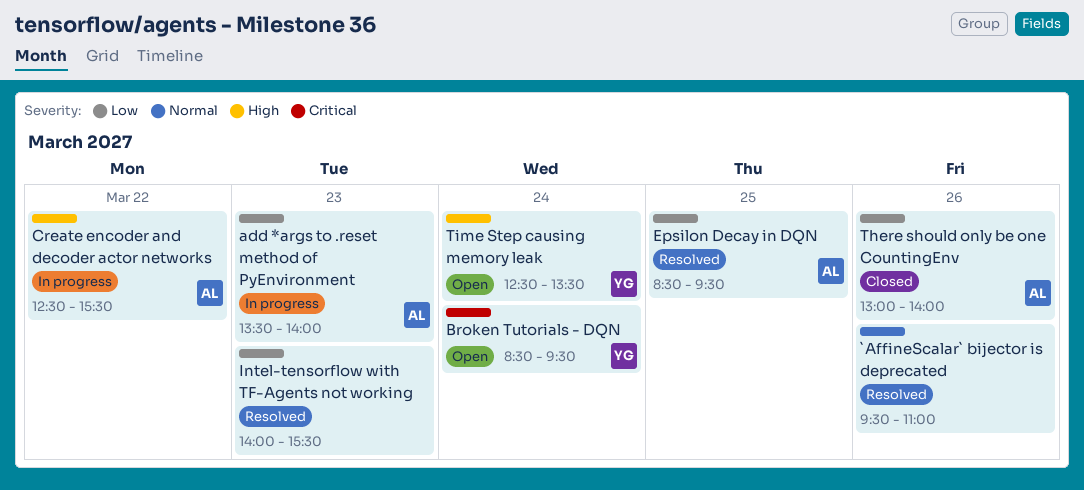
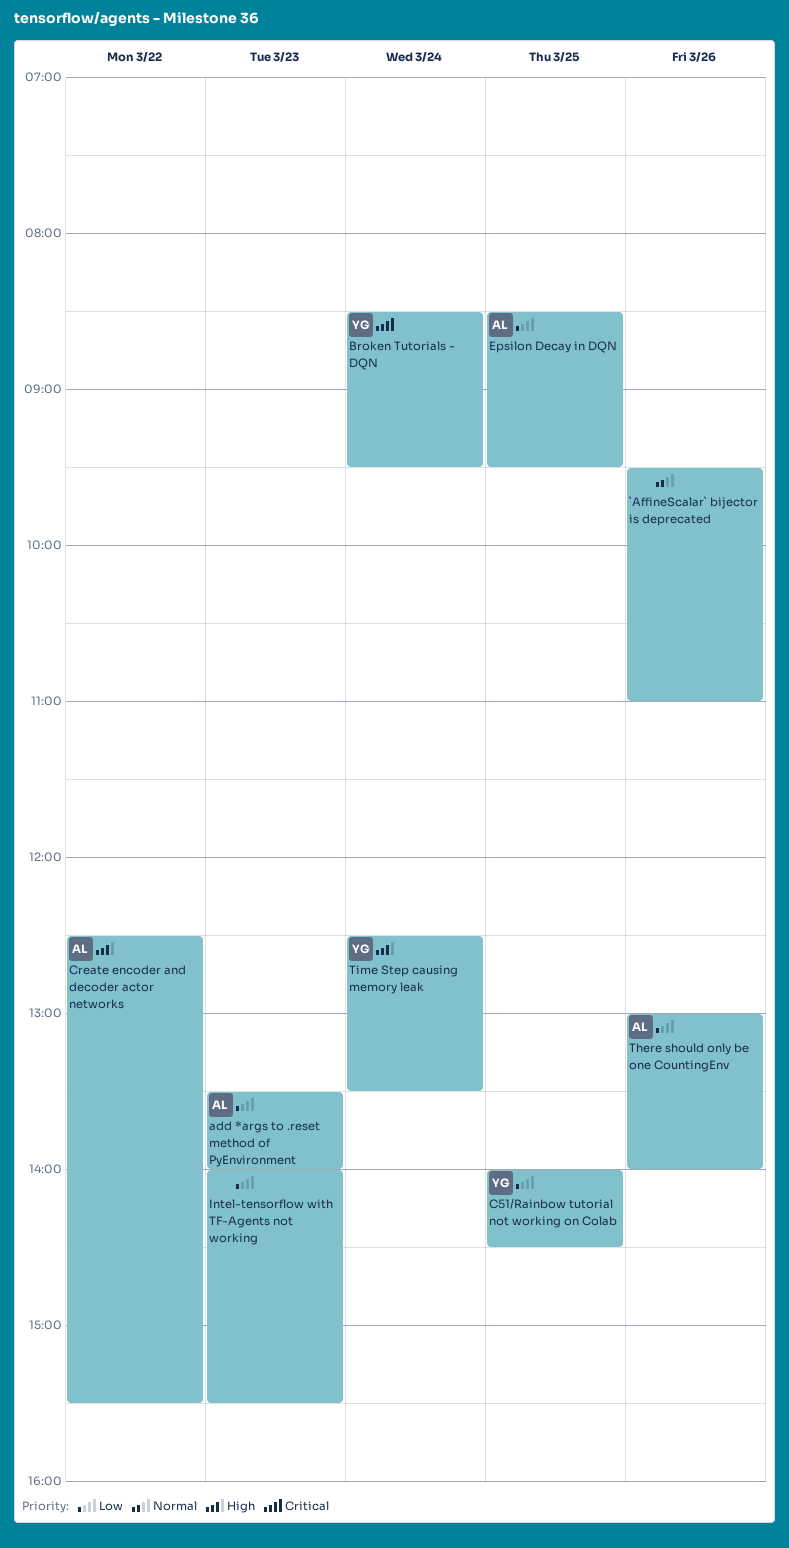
C51/Rainbow tutorial not working on Colab: none -> present

